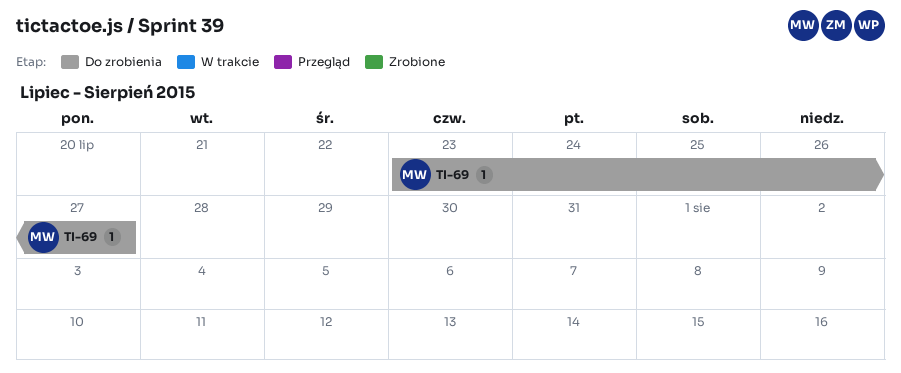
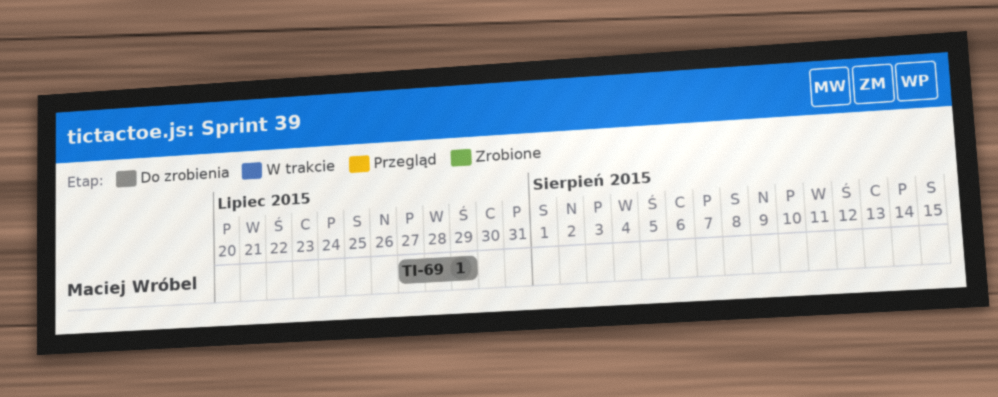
TI-69, start: Jul 23 -> Jul 27
TI-69, due: Jul 27 -> Jul 29

